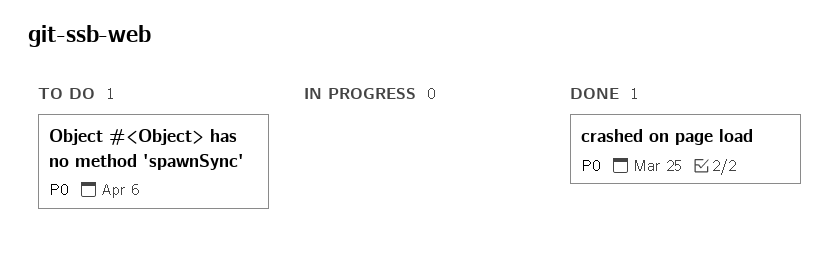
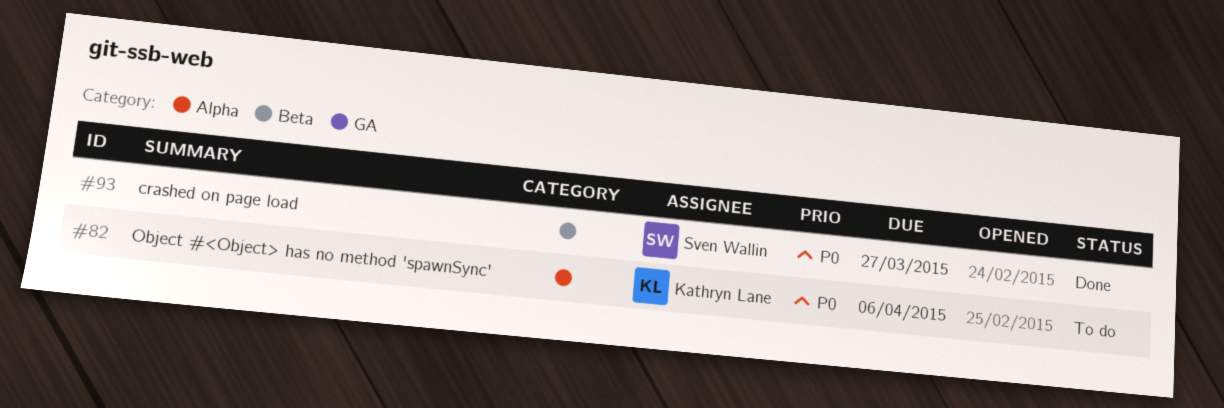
crashed on page load, due: Mar 25 -> Mar 27

